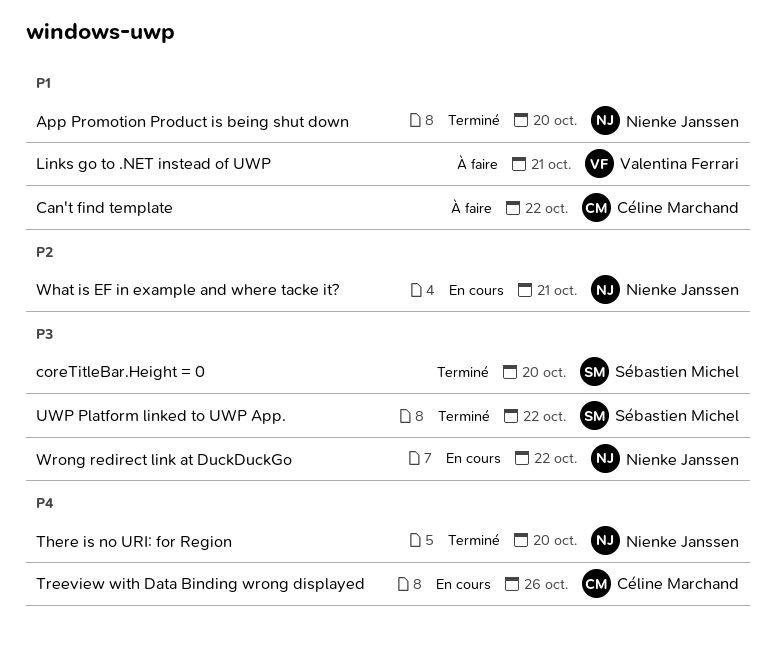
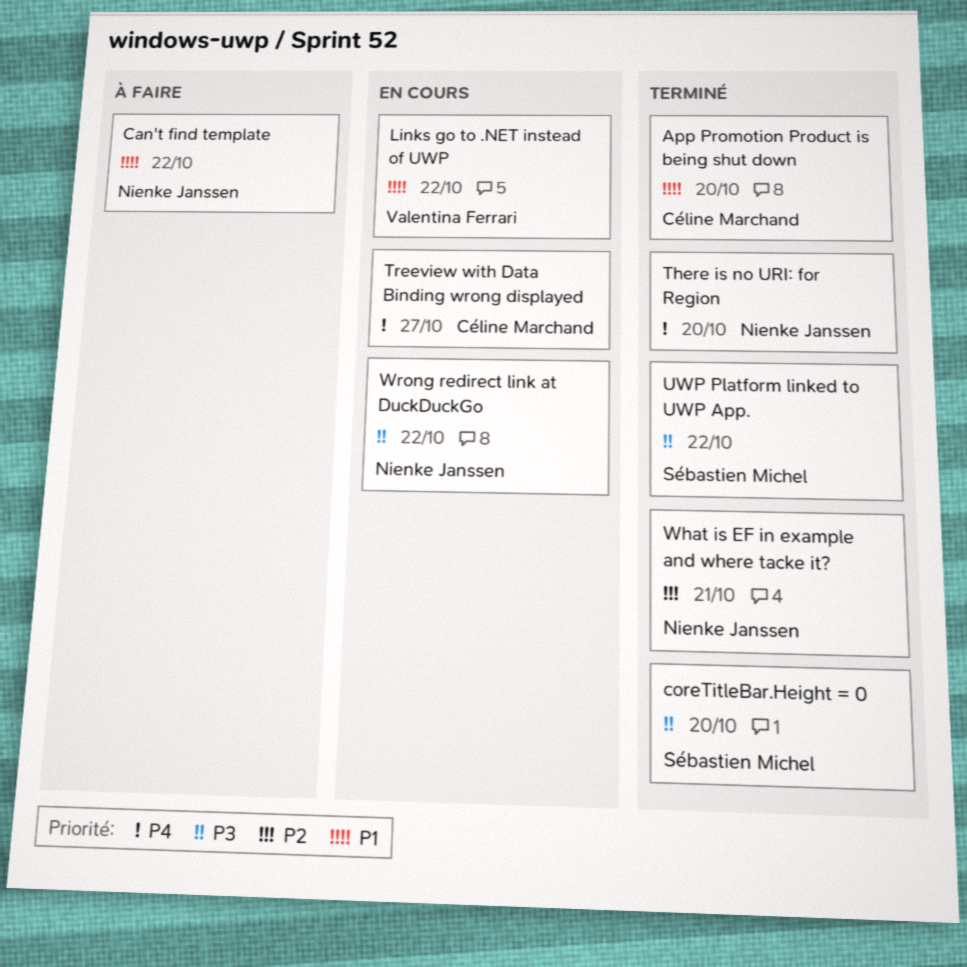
App Promotion Product is being shut down, owner: Nienke Janssen -> Céline Marchand
Can't find template, owner: Céline Marchand -> Nienke Janssen
Links go to .NET instead of UWP, status: À faire -> En cours
Links go to .NET instead of UWP, due: Oct 21 -> Oct 22
Treeview with Data Binding wrong displayed, due: Oct 26 -> Oct 27
What is EF in example and where tacke it?, status: En cours -> Terminé

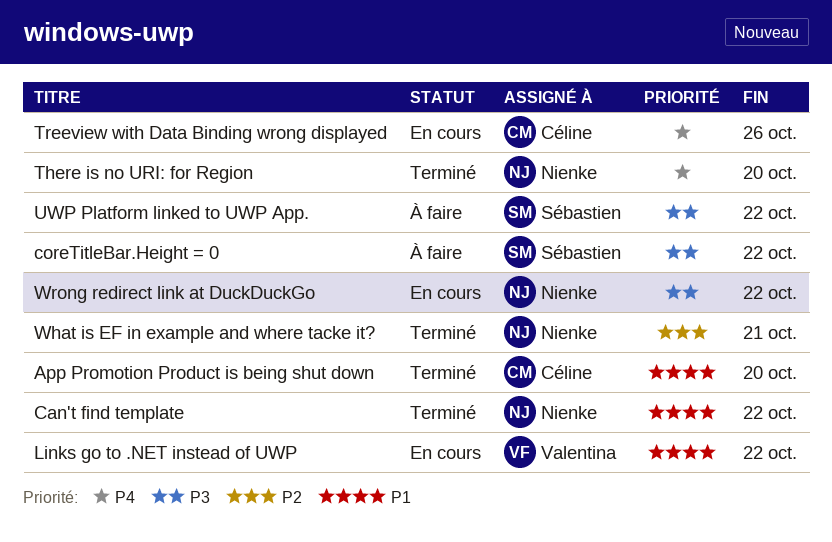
Can't find template, status: À faire -> Terminé
coreTitleBar.Height = 0, status: Terminé -> À faire
coreTitleBar.Height = 0, due: Oct 20 -> Oct 22
Treeview with Data Binding wrong displayed, due: Oct 27 -> Oct 26
UWP Platform linked to UWP App., status: Terminé -> À faire

